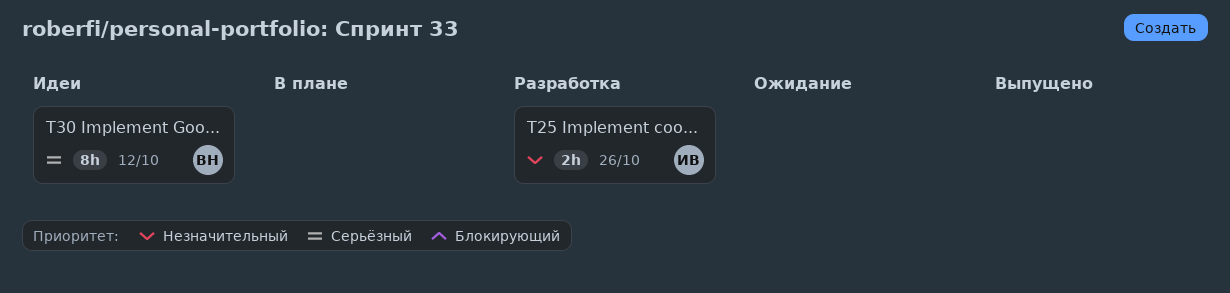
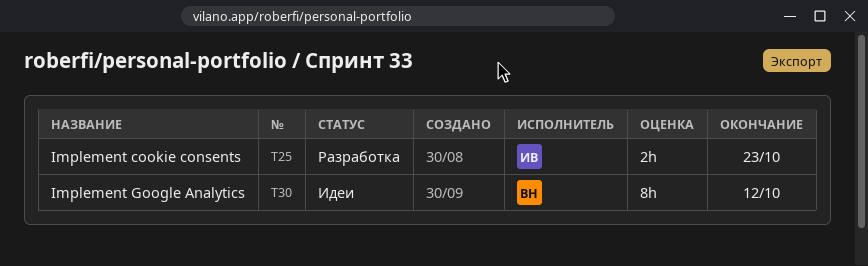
T25, due: Oct 26 -> Oct 23

